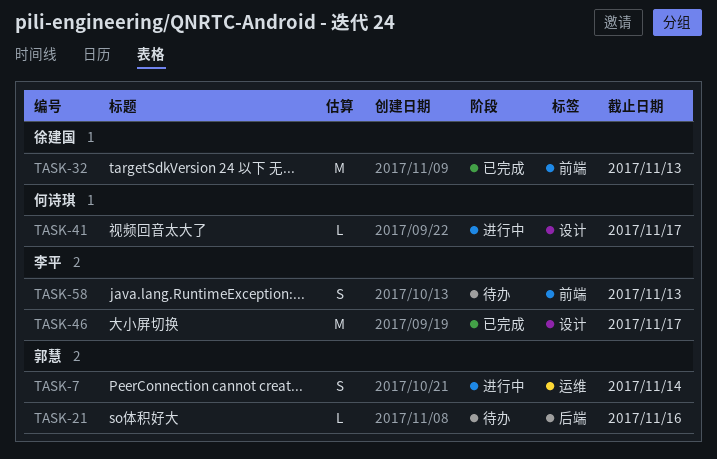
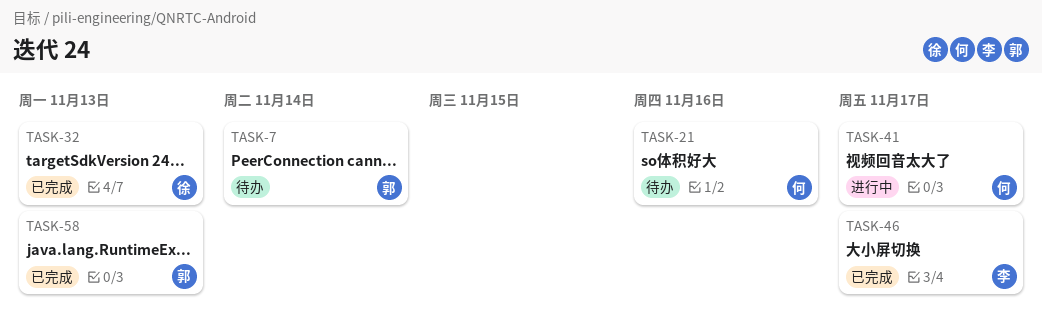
TASK-7, status: 进行中 -> 待办
TASK-21, owner: 郭慧 -> 何诗琪
TASK-58, status: 待办 -> 已完成
TASK-58, owner: 李平 -> 郭慧

